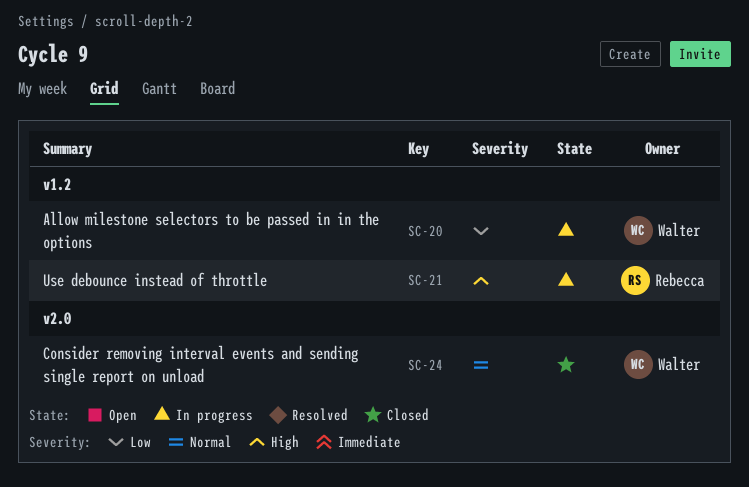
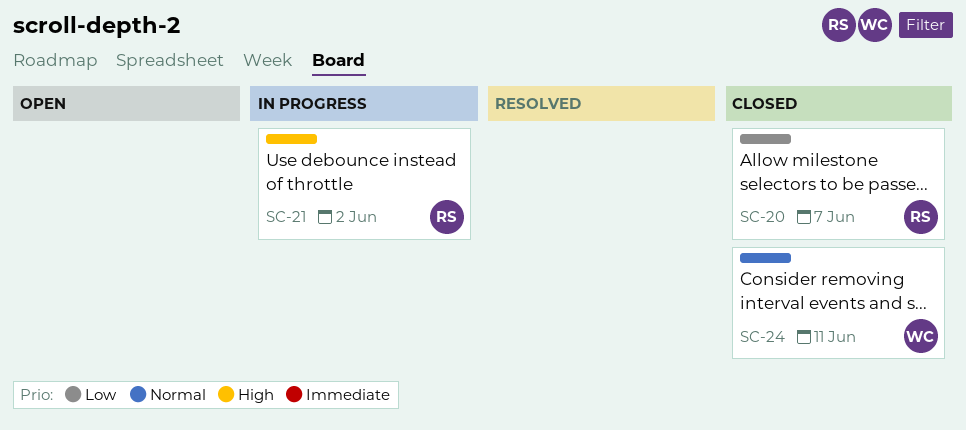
SC-20, status: In progress -> Closed
SC-20, owner: Walter -> Rebecca

